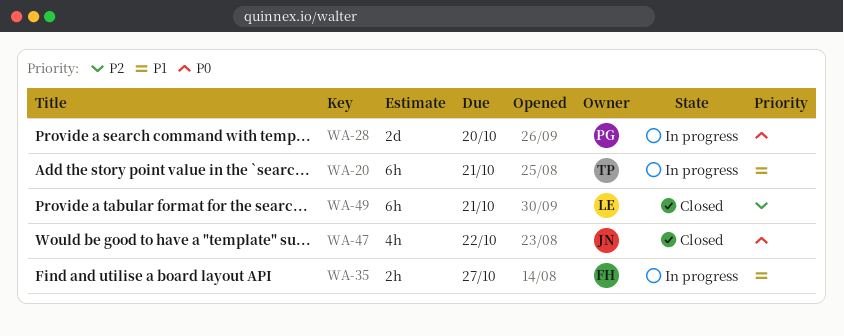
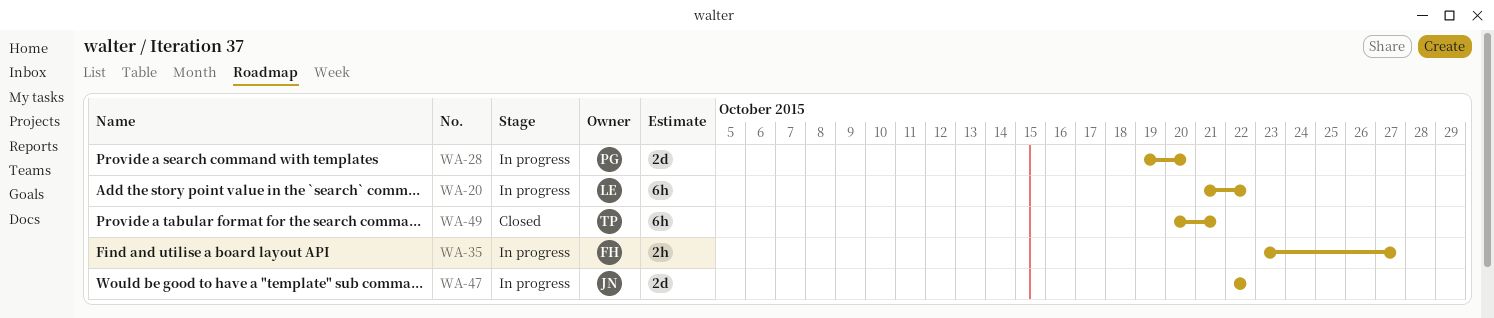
WA-20, owner: TP -> LE
WA-20, due: Oct 21 -> Oct 22
WA-47, status: Closed -> In progress
WA-47, estimate: 4h -> 2d
WA-49, owner: LE -> TP

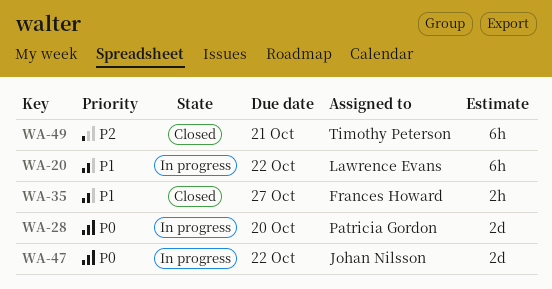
WA-35, status: In progress -> Closed

